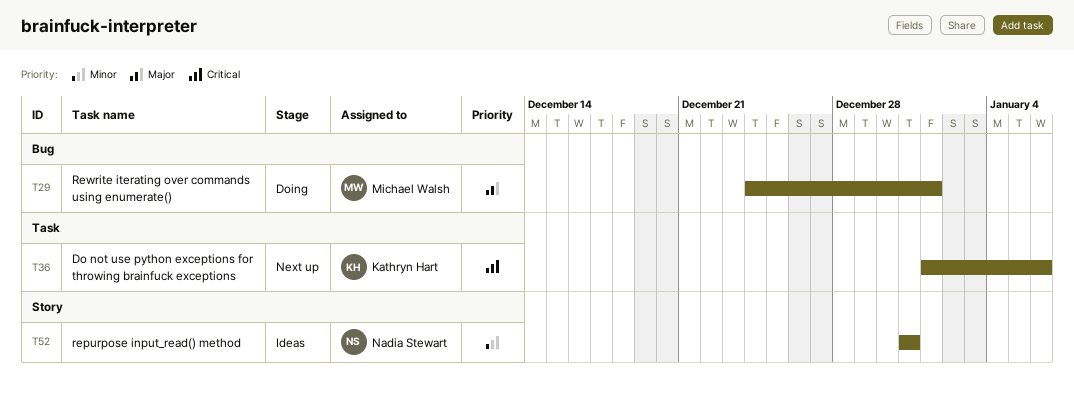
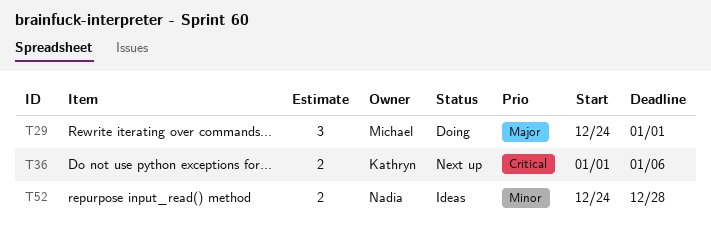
T52, start: Dec 31 -> Dec 24
T52, due: Dec 31 -> Dec 28

